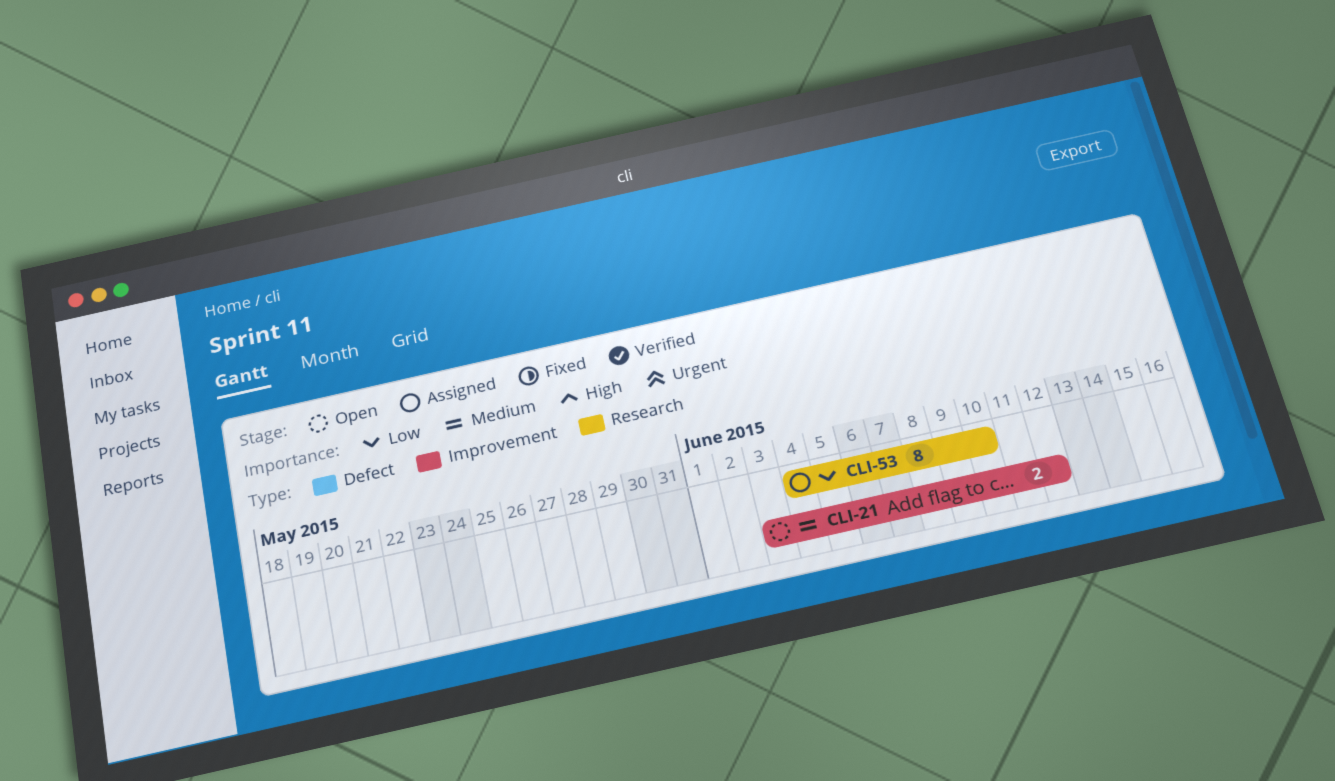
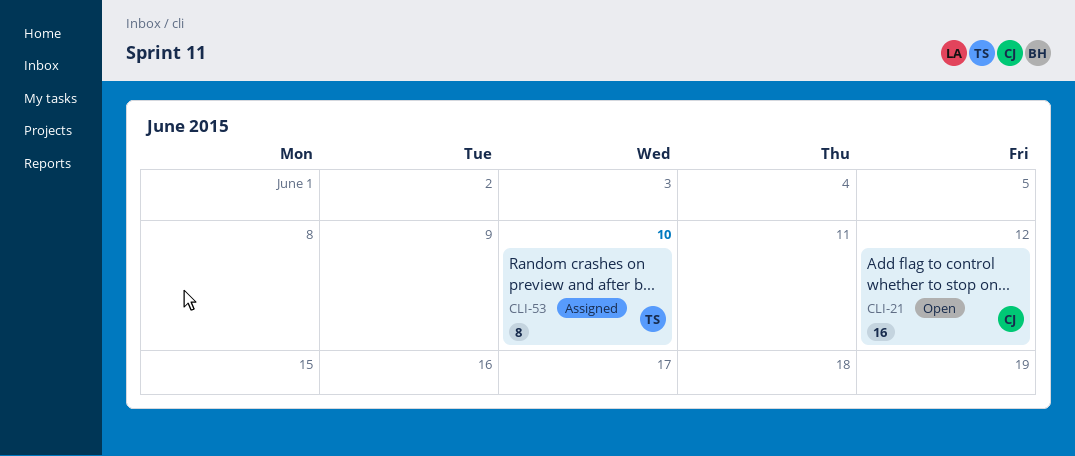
CLI-21, estimate: 2 -> 16

